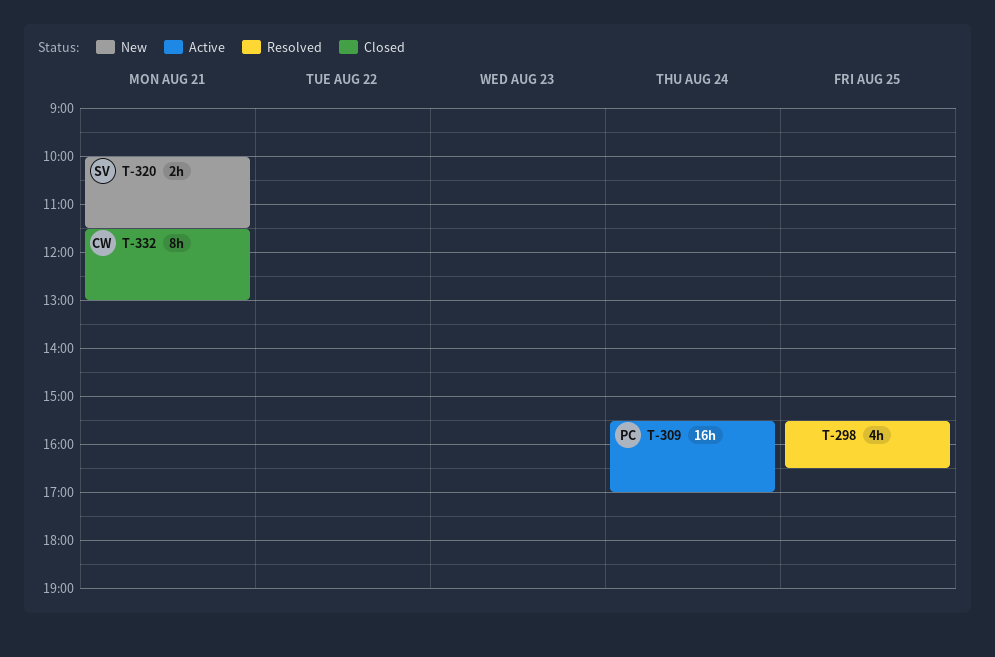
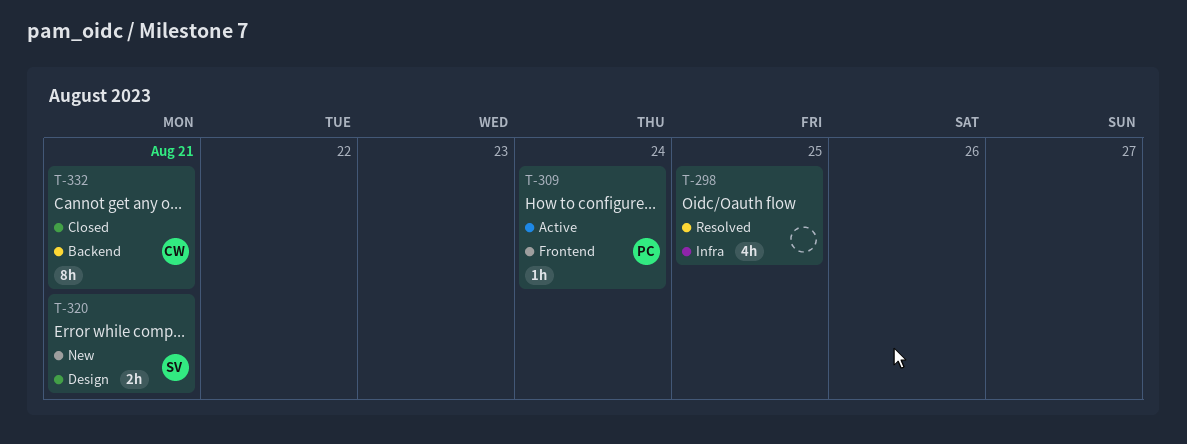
T-309, estimate: 16h -> 1h

